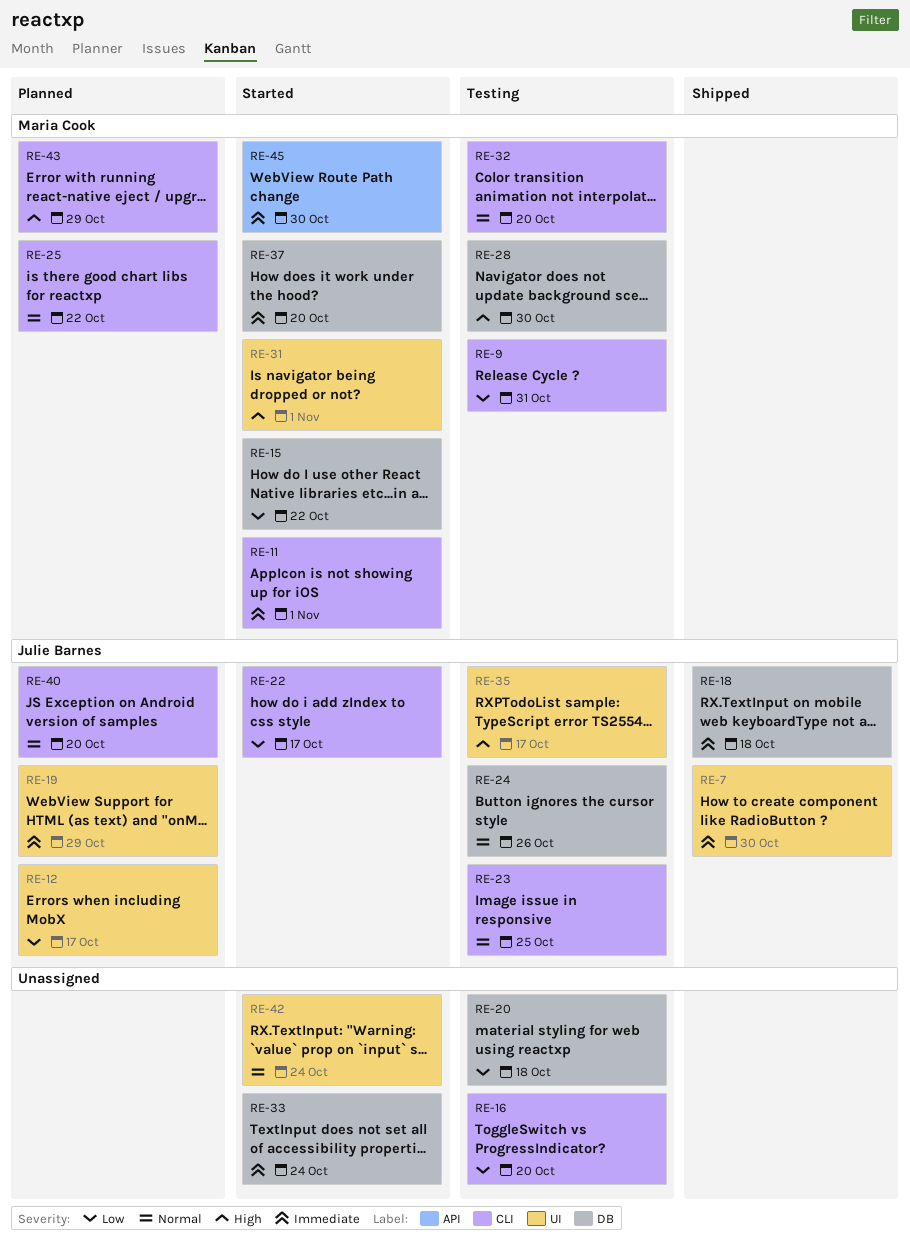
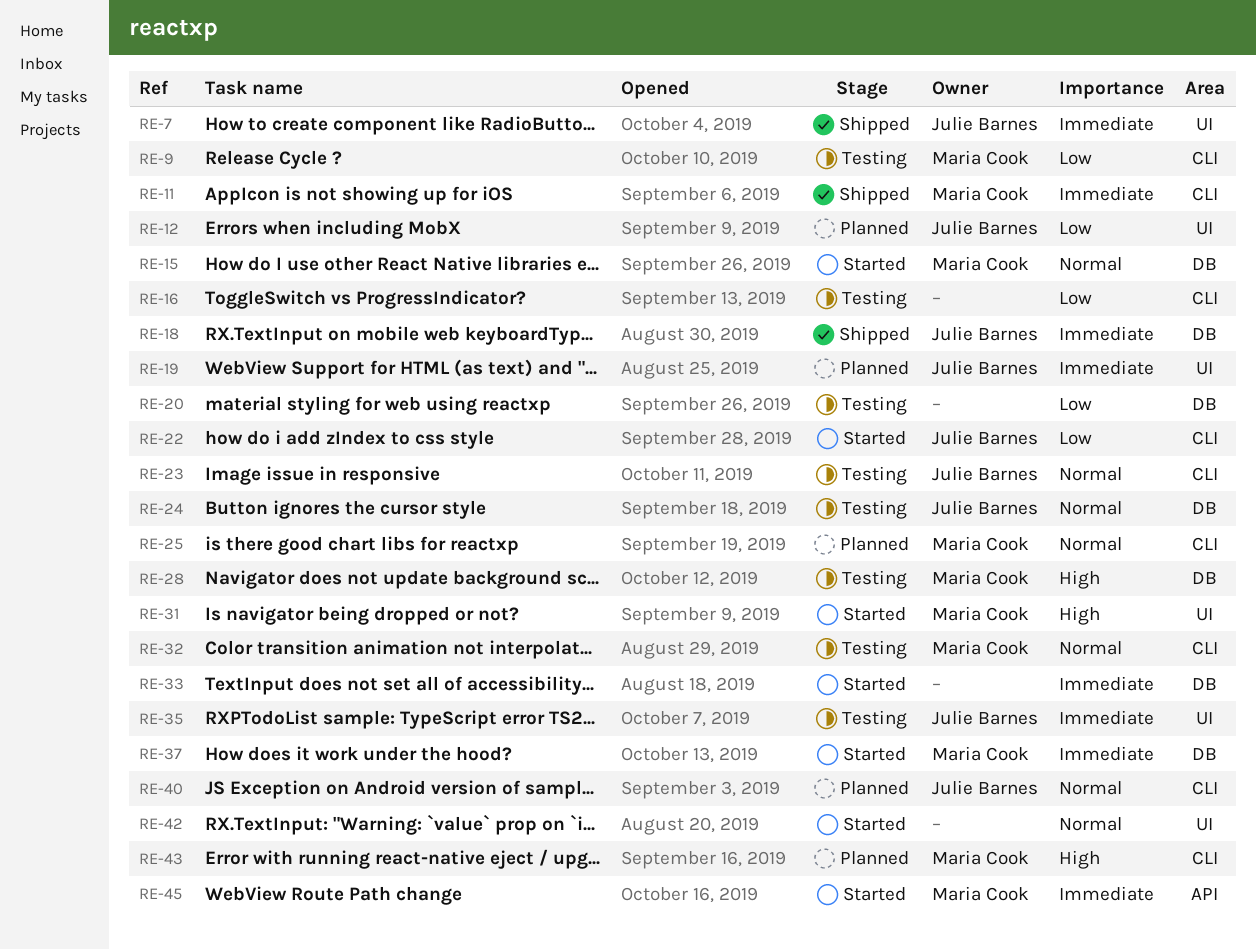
RE-11, status: Started -> Shipped
RE-15, priority: Low -> Normal
RE-35, priority: High -> Immediate

